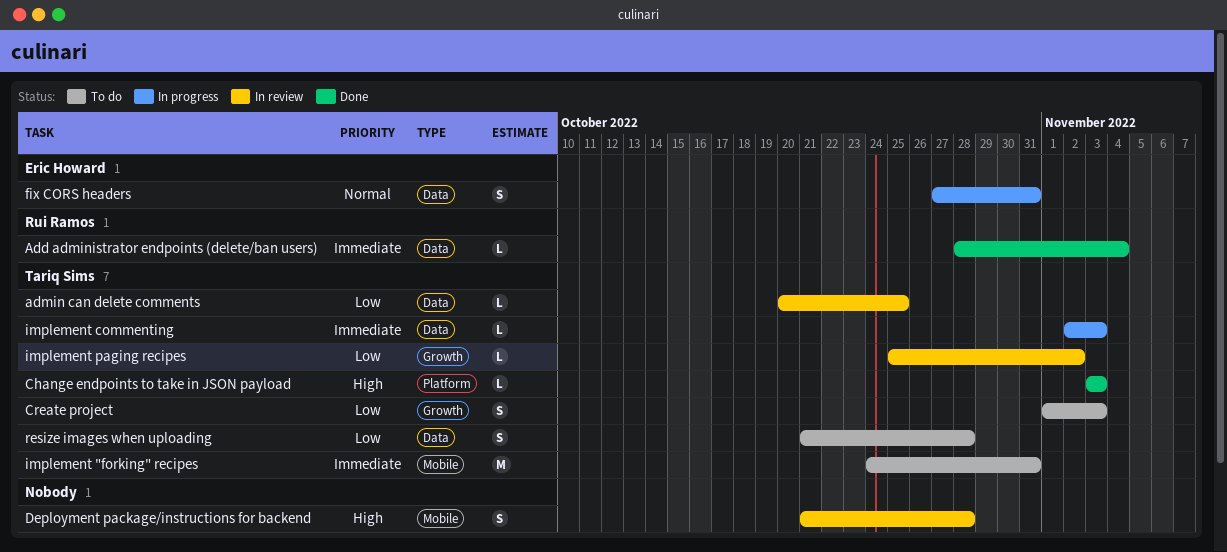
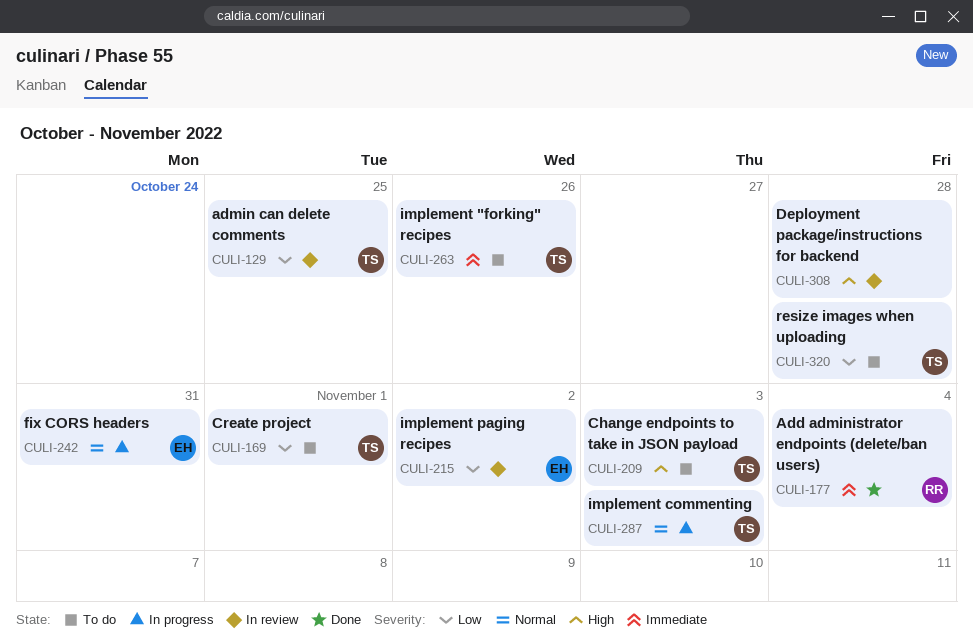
Change endpoints to take in JSON payload, status: Done -> To do
Create project, due: Nov 3 -> Nov 1
implement "forking" recipes, due: Oct 31 -> Oct 26
implement commenting, priority: Immediate -> Normal
implement paging recipes, owner: Tariq Sims -> Eric Howard

